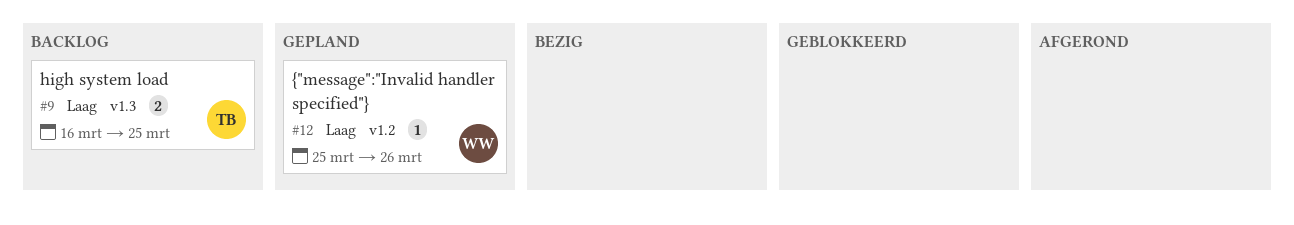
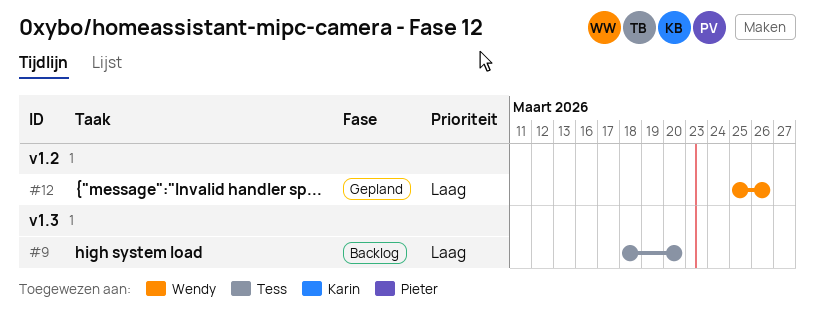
#9, start: Mar 16 -> Mar 18
#9, due: Mar 25 -> Mar 20

